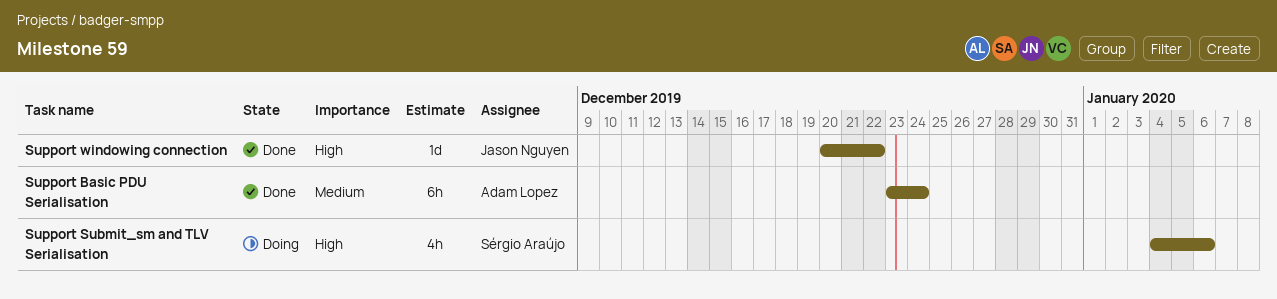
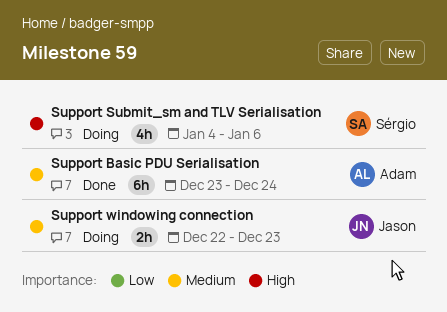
Support windowing connection, status: Done -> Doing
Support windowing connection, priority: High -> Medium
Support windowing connection, estimate: 1d -> 2h
Support windowing connection, start: Dec 20 -> Dec 22
Support windowing connection, due: Dec 22 -> Dec 23

